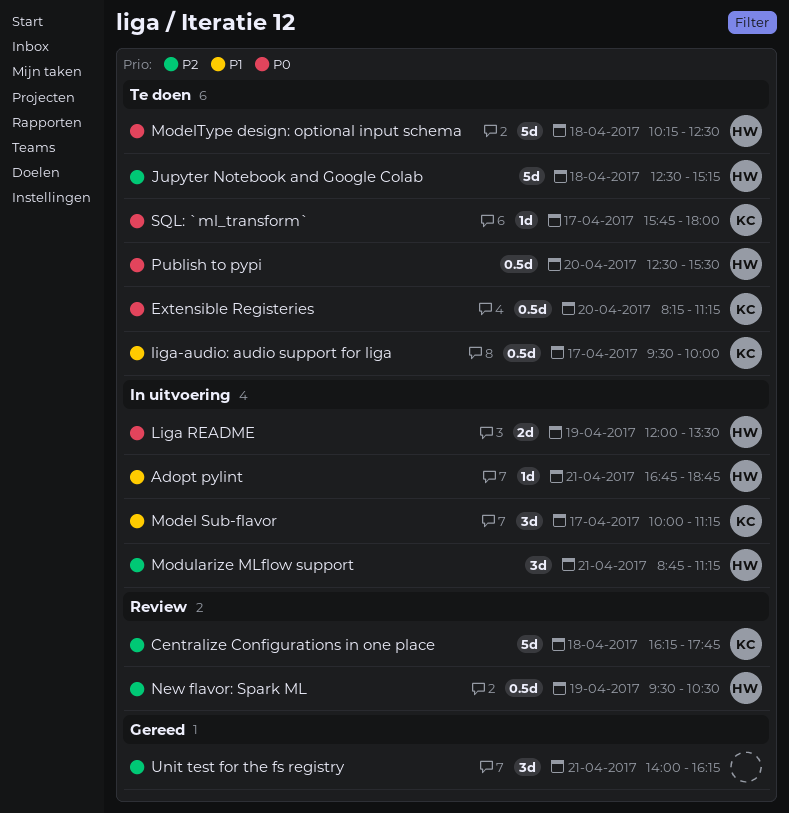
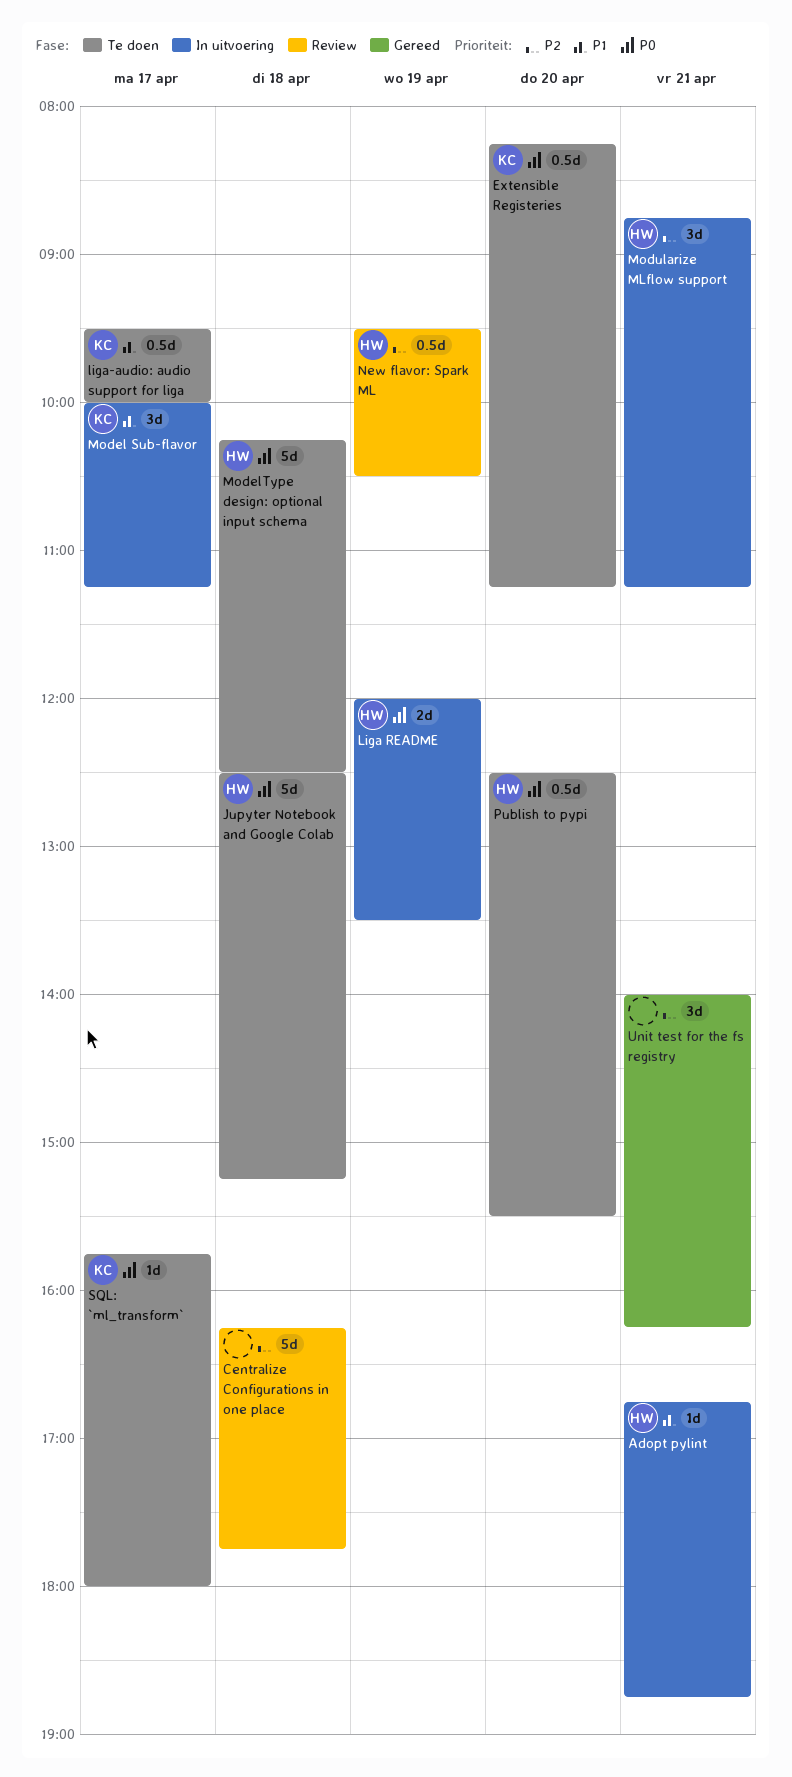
Centralize Configurations in one place, owner: KC -> none
Jupyter Notebook and Google Colab, priority: P2 -> P0

